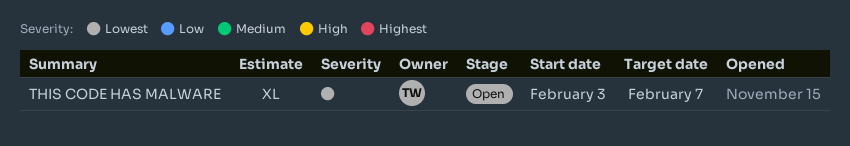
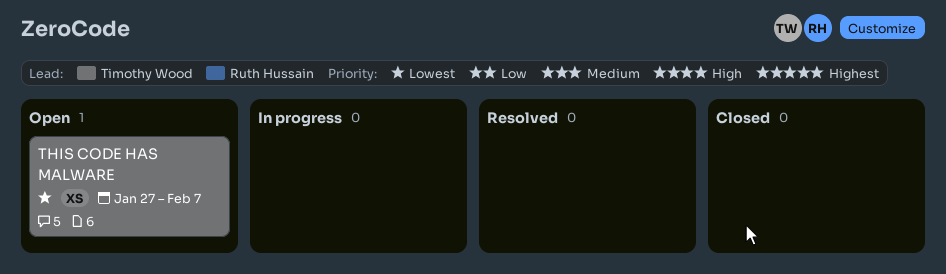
THIS CODE HAS MALWARE, estimate: XL -> XS
THIS CODE HAS MALWARE, start: Feb 3 -> Jan 27

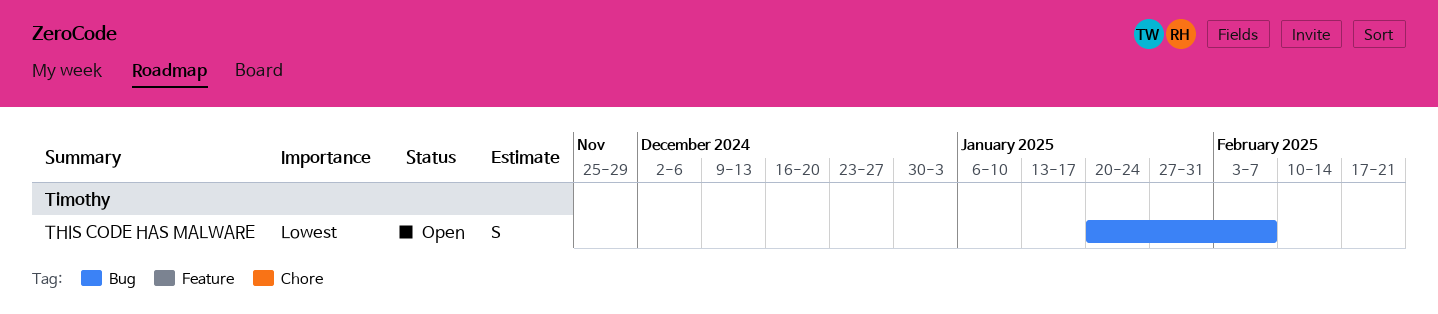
THIS CODE HAS MALWARE, estimate: XS -> S
THIS CODE HAS MALWARE, start: Jan 27 -> Jan 20

